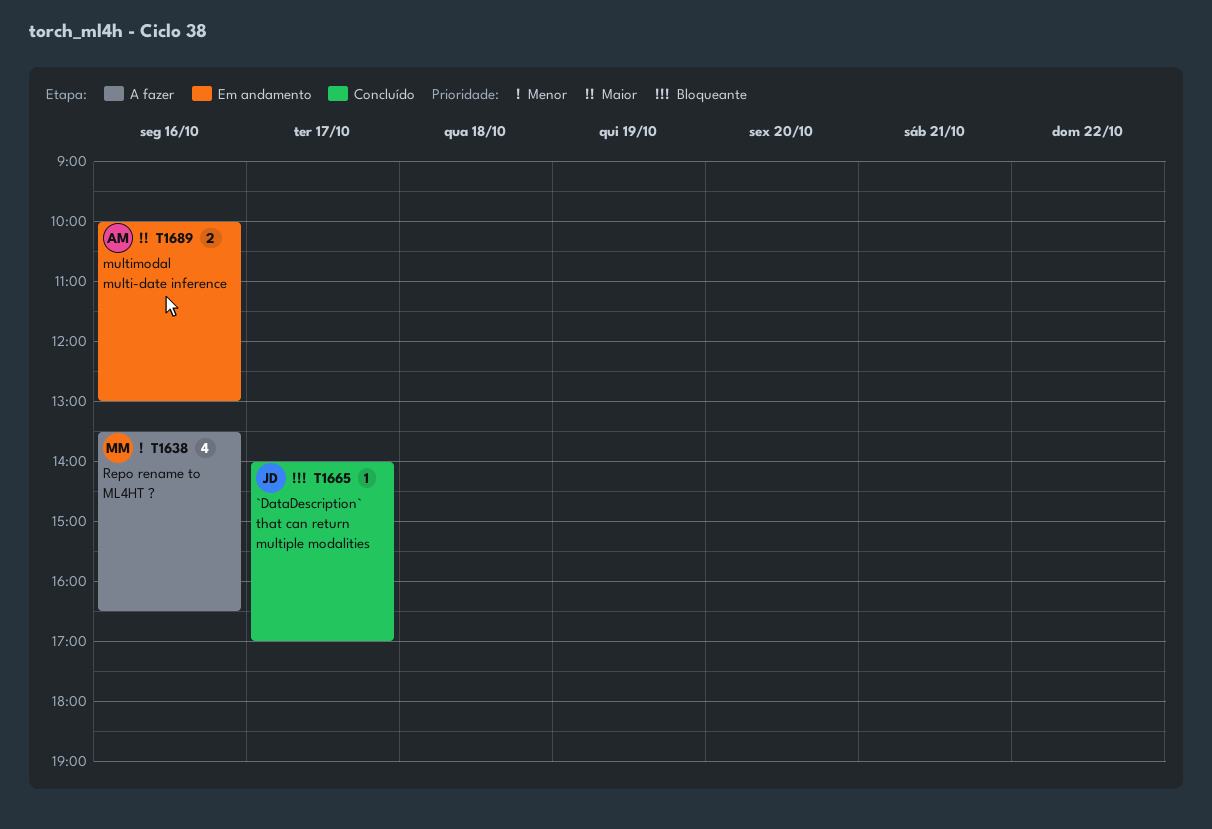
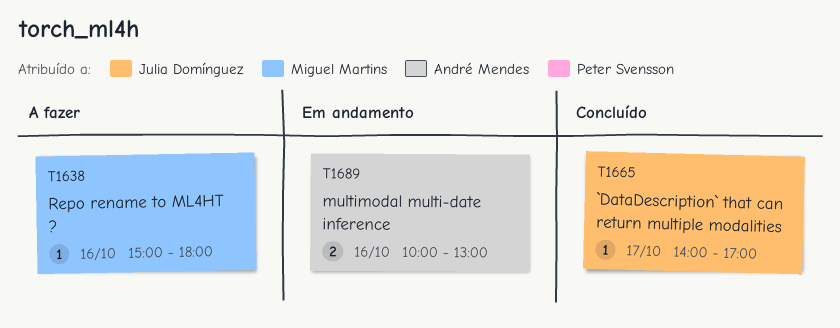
T1638, estimate: 4 -> 1
T1638, begins: 13:30 -> 15:00
T1638, ends: 16:30 -> 18:00

